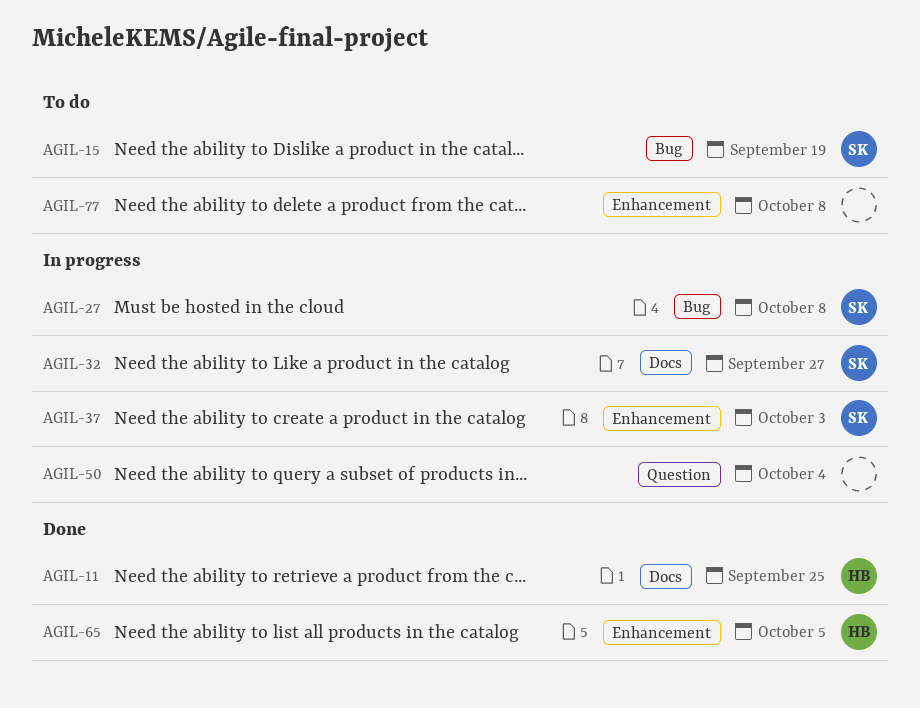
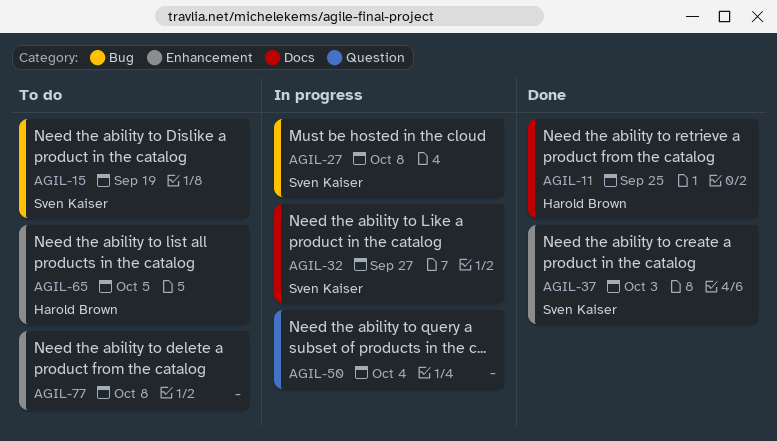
AGIL-37, status: In progress -> Done
AGIL-65, status: Done -> To do

